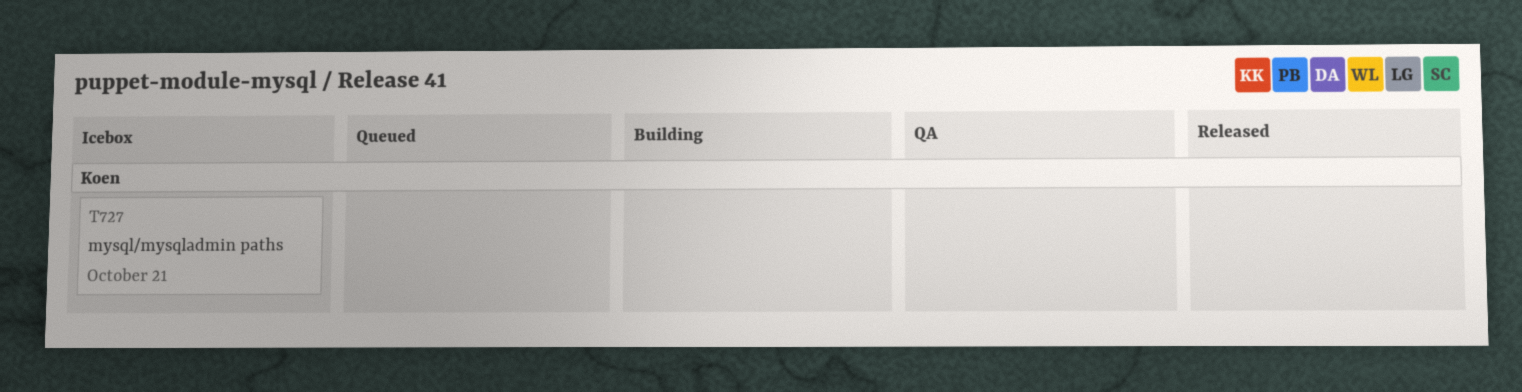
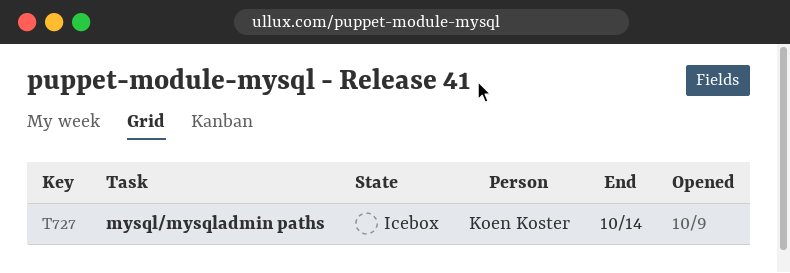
T727, due: Oct 21 -> Oct 14

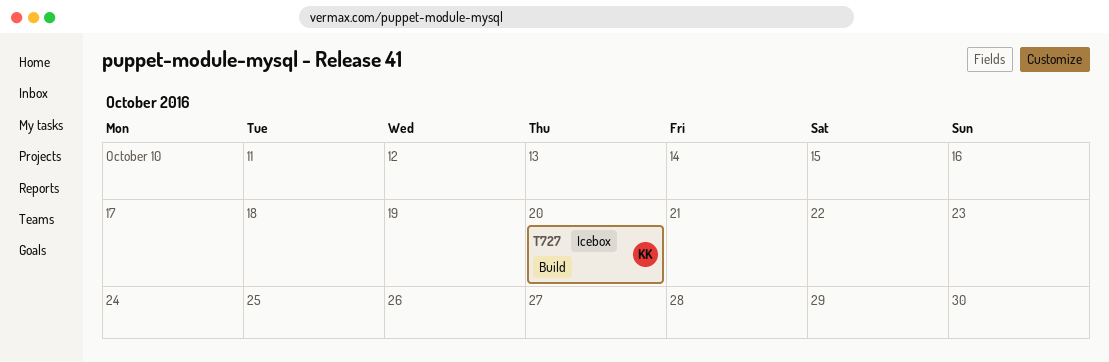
T727, due: Oct 14 -> Oct 20

